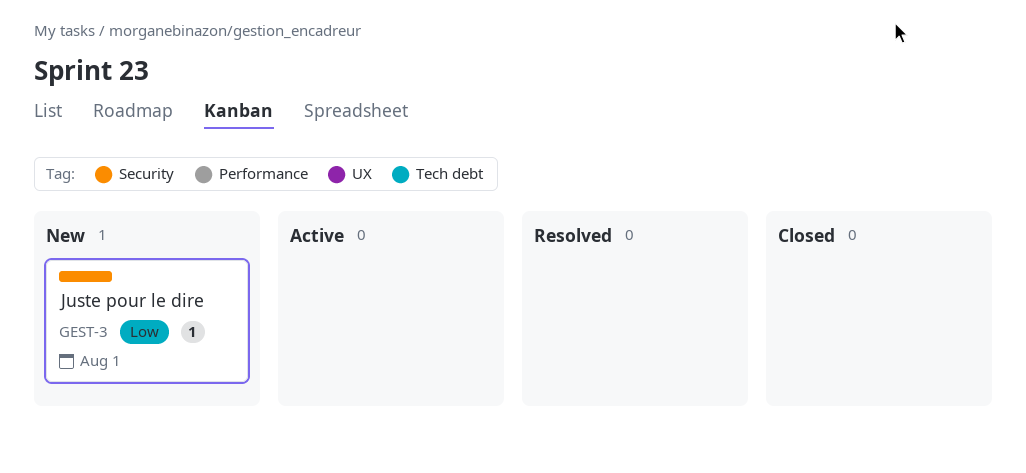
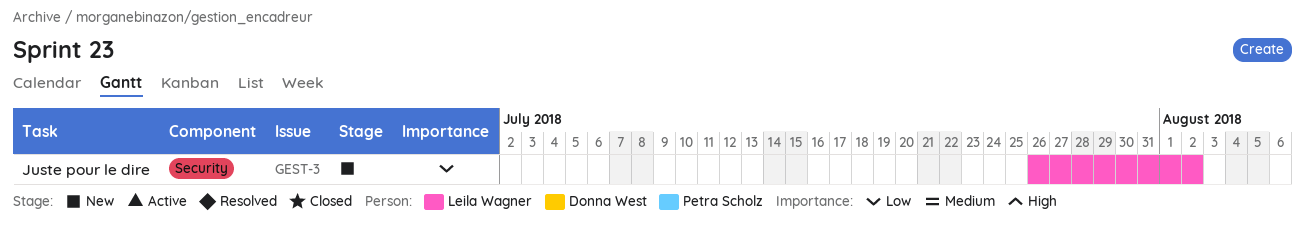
GEST-3, due: Aug 1 -> Aug 2

